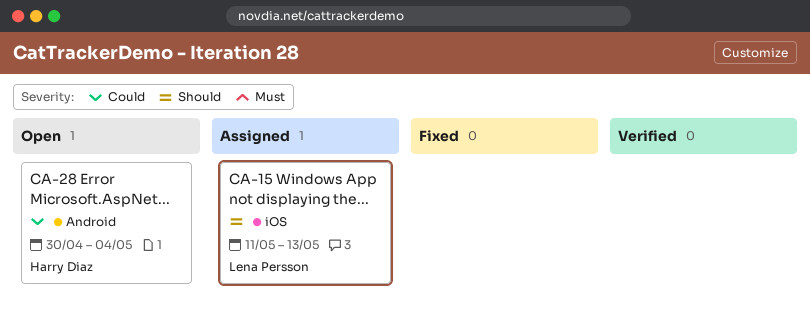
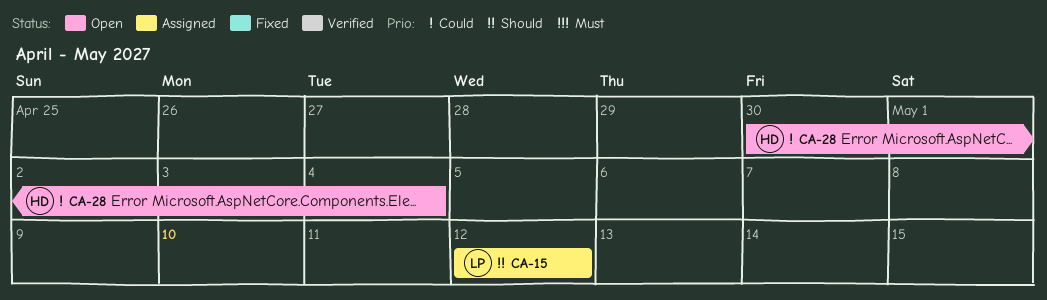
CA-15, start: May 11 -> May 12
CA-15, due: May 13 -> May 12

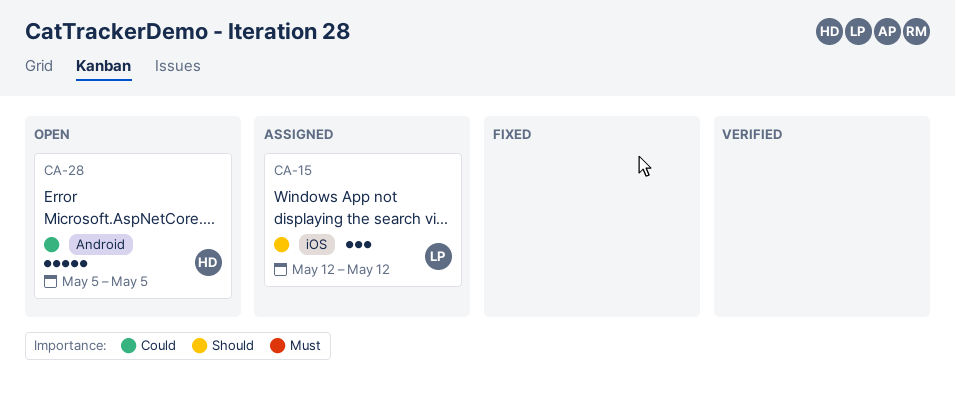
CA-28, start: Apr 30 -> May 5
CA-28, due: May 4 -> May 5

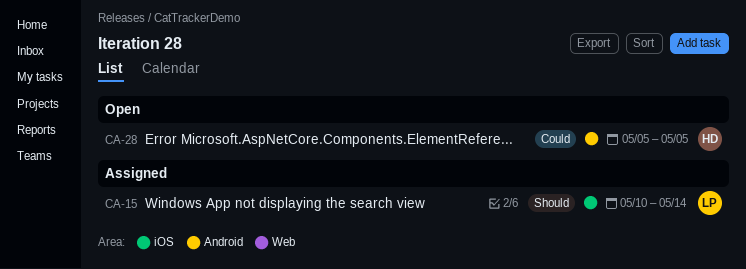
CA-15, start: May 12 -> May 10
CA-15, due: May 12 -> May 14

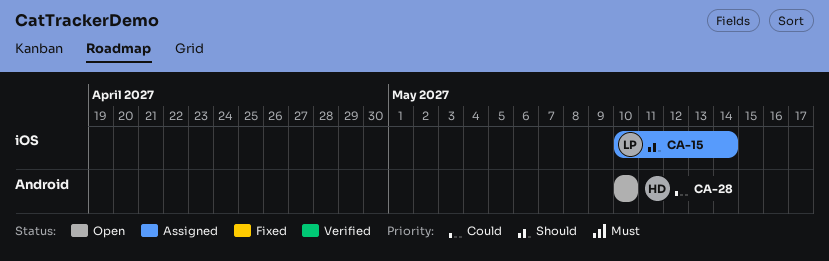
CA-28, start: May 5 -> May 10
CA-28, due: May 5 -> May 10

